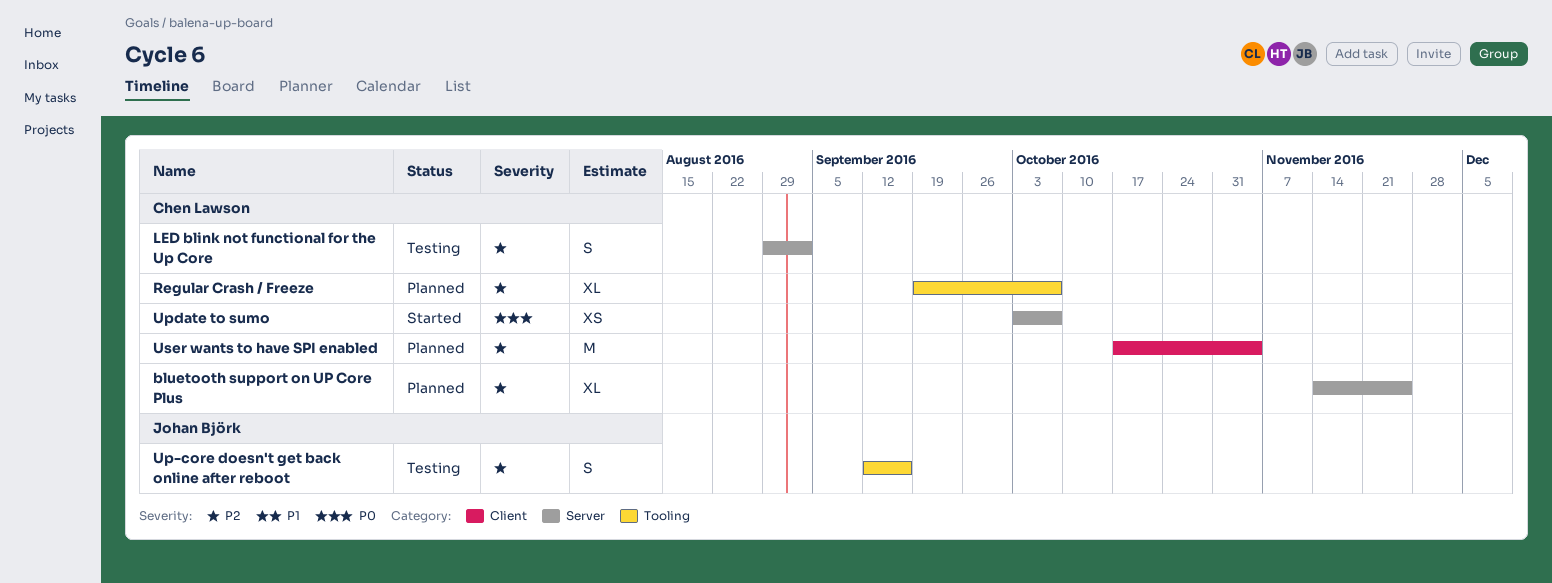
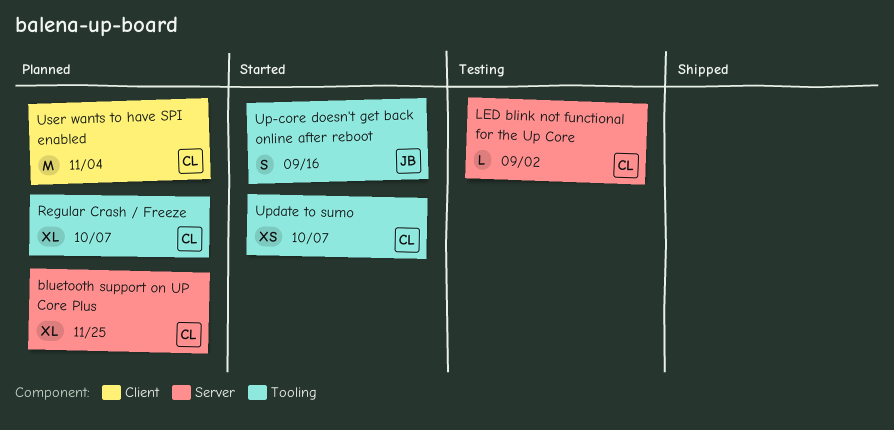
LED blink not functional for the Up Core, estimate: S -> L
Up-core doesn't get back online after reboot, status: Testing -> Started
Update to sumo, label: Server -> Tooling

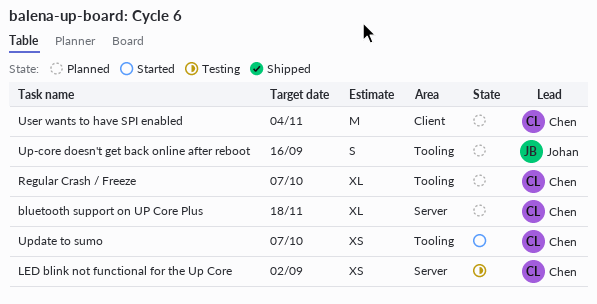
bluetooth support on UP Core Plus, due: Nov 25 -> Nov 18
LED blink not functional for the Up Core, estimate: L -> XS
Up-core doesn't get back online after reboot, status: Started -> Planned

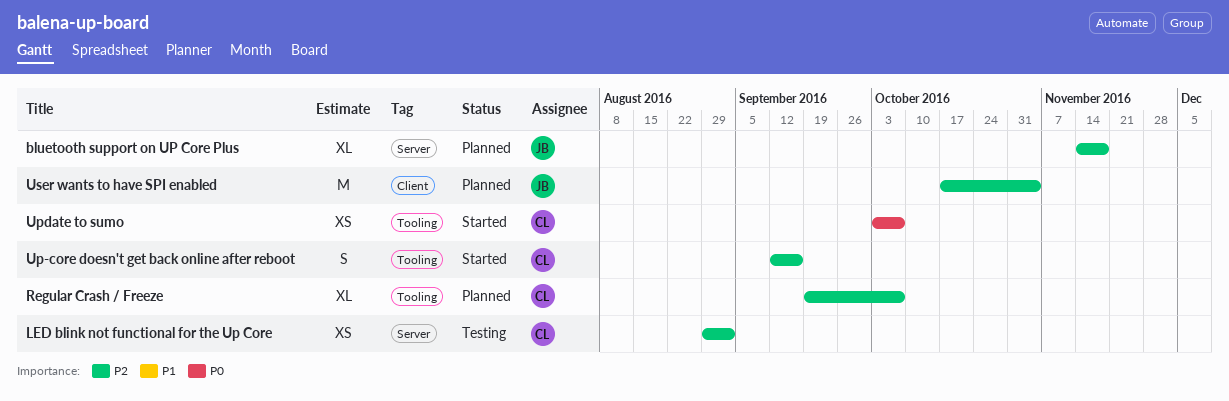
bluetooth support on UP Core Plus, owner: Chen -> Johan
Up-core doesn't get back online after reboot, status: Planned -> Started
Up-core doesn't get back online after reboot, owner: Johan -> Chen
User wants to have SPI enabled, owner: Chen -> Johan

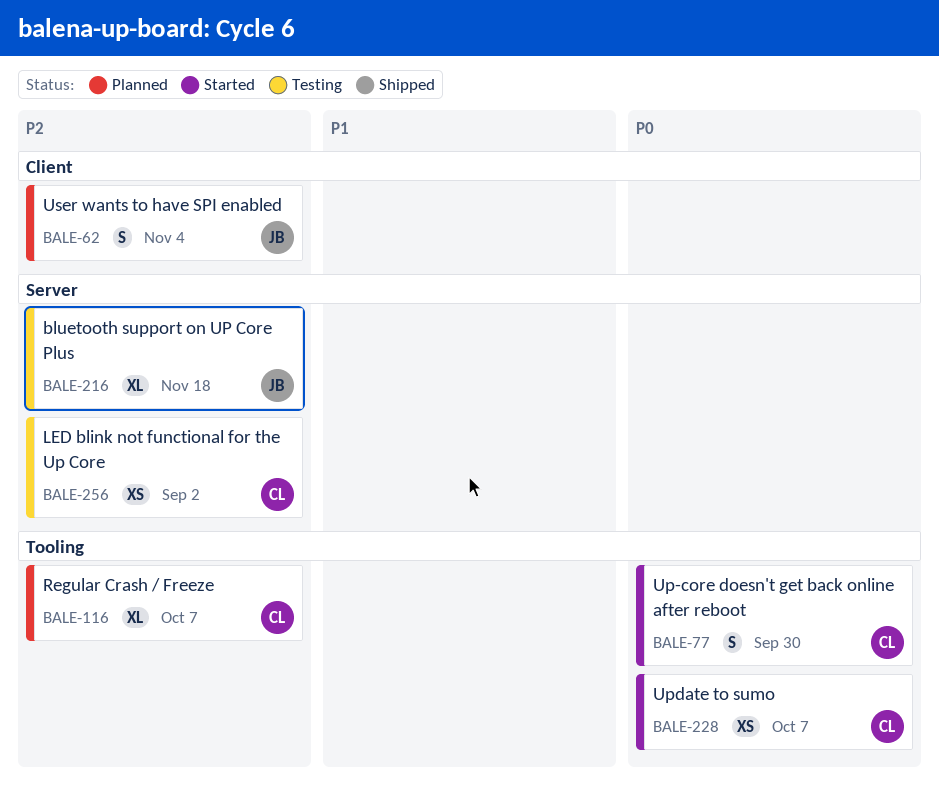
bluetooth support on UP Core Plus, status: Planned -> Testing
Up-core doesn't get back online after reboot, priority: P2 -> P0
Up-core doesn't get back online after reboot, due: Sep 16 -> Sep 30
User wants to have SPI enabled, estimate: M -> S

